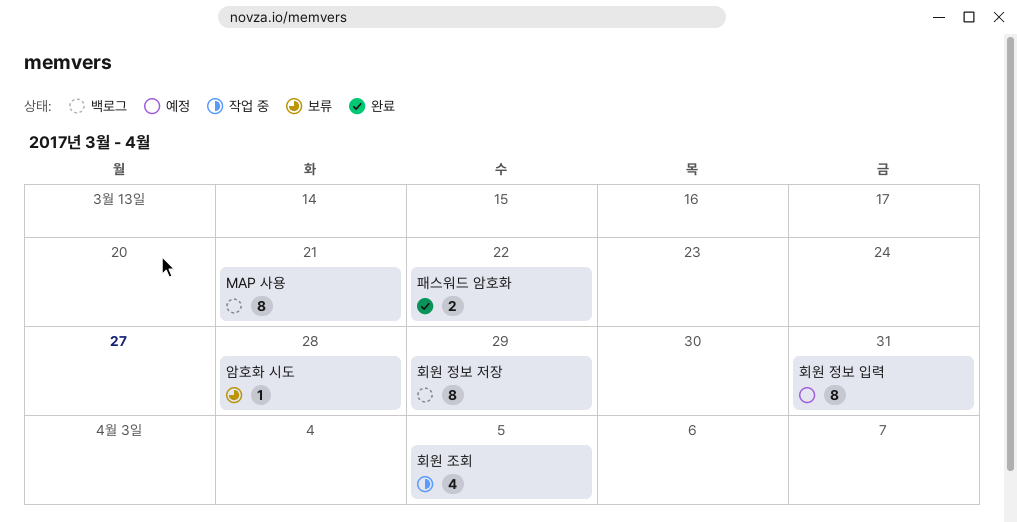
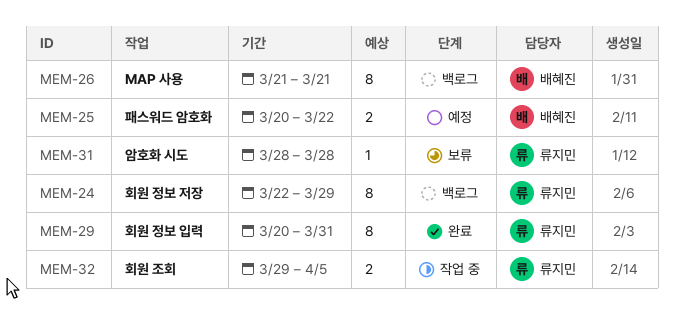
패스워드 암호화, status: 완료 -> 예정
회원 정보 입력, status: 예정 -> 완료
회원 조회, estimate: 4 -> 2

